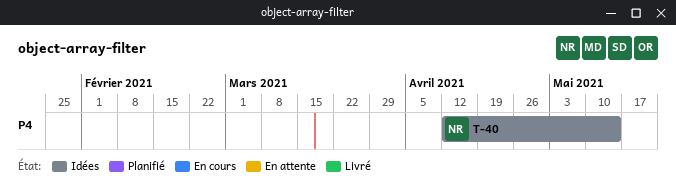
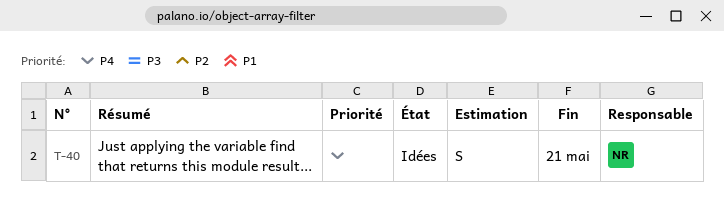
T-40, due: May 14 -> May 21

